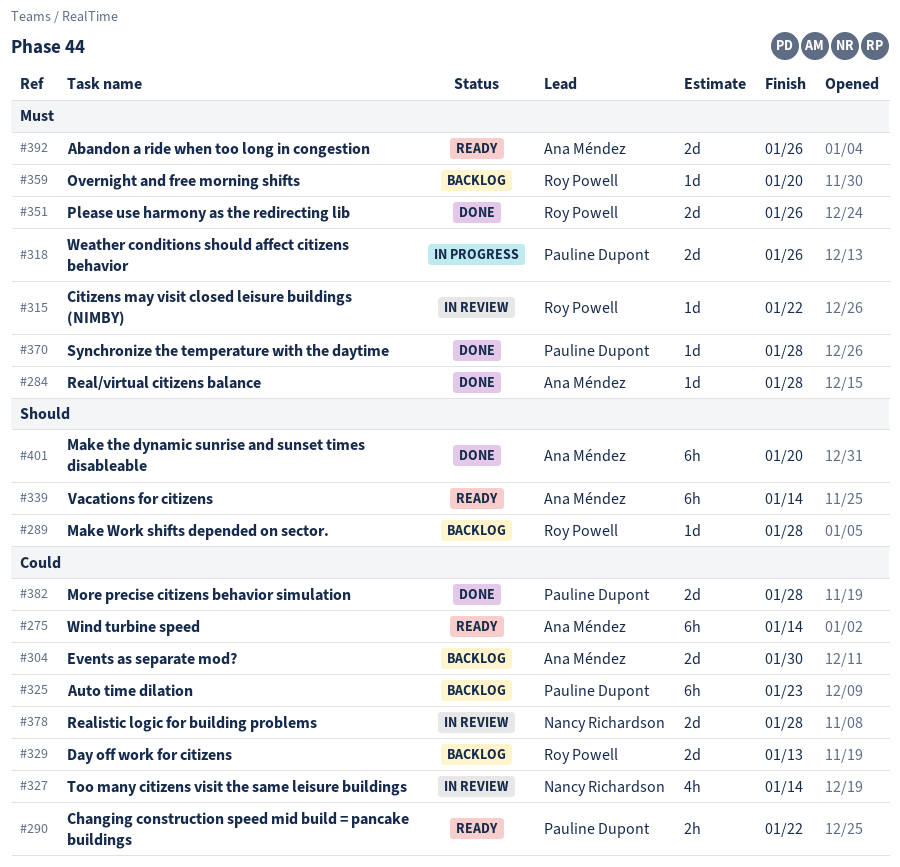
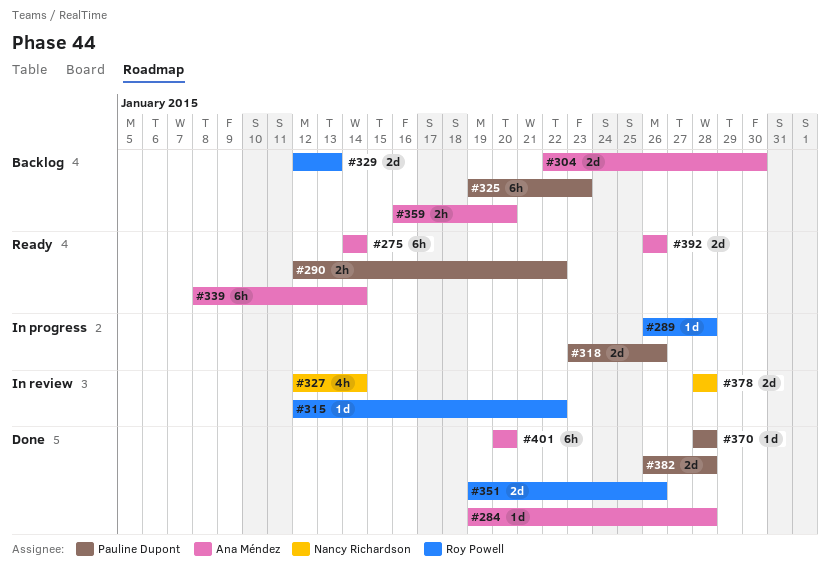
#289, status: Backlog -> In progress
#359, owner: Roy Powell -> Ana Méndez
#359, estimate: 1d -> 2h

